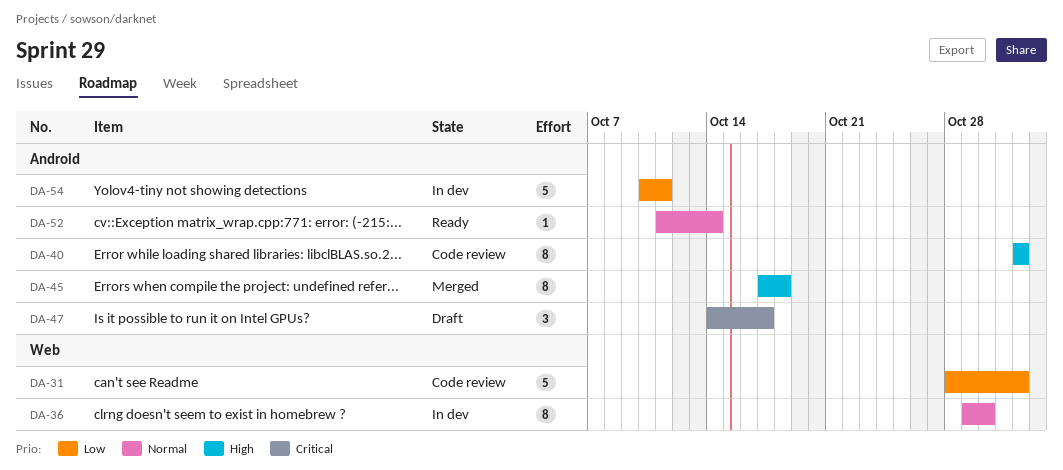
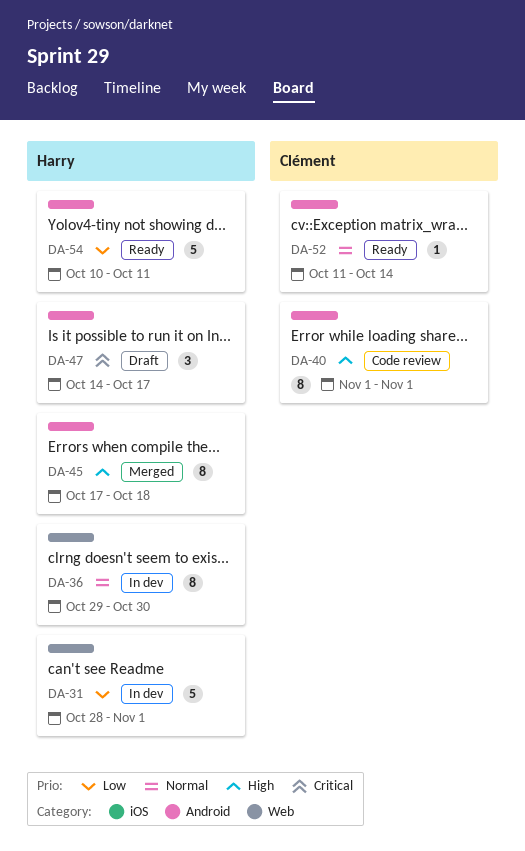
DA-31, status: Code review -> In dev
DA-54, status: In dev -> Ready

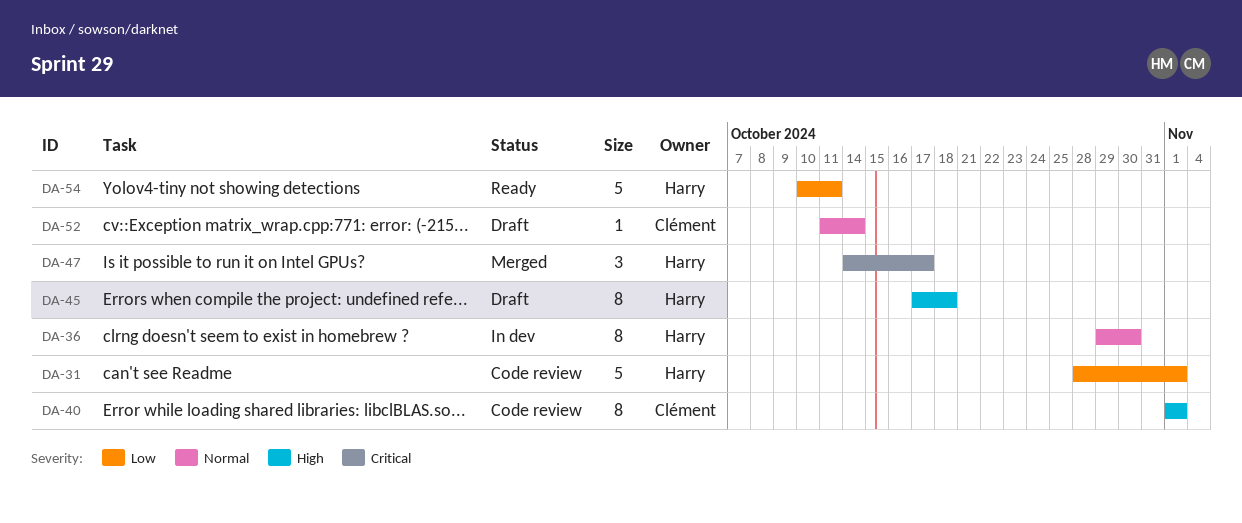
DA-31, status: In dev -> Code review
DA-45, status: Merged -> Draft
DA-47, status: Draft -> Merged
DA-52, status: Ready -> Draft

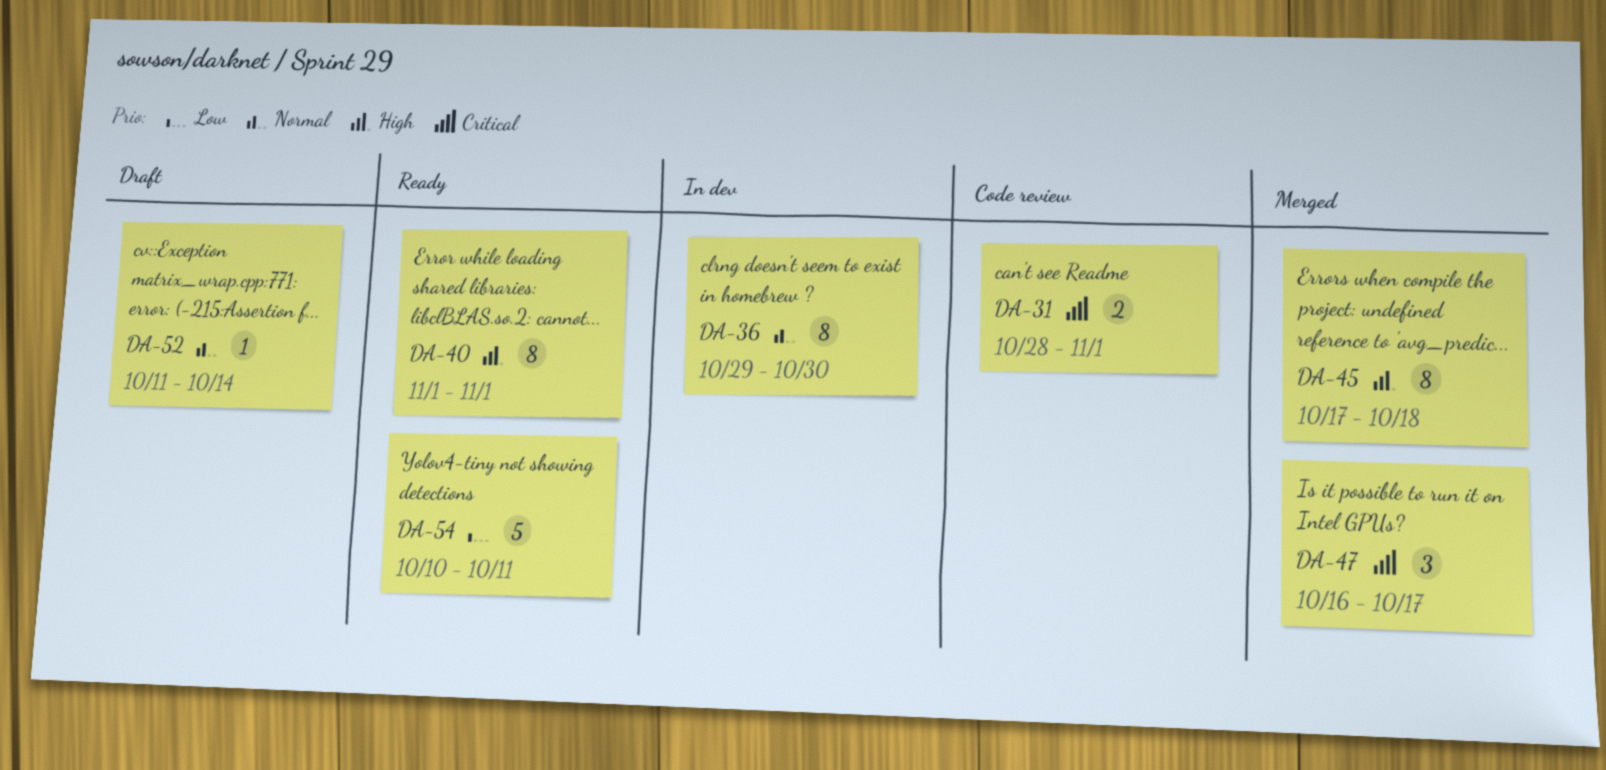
DA-31, priority: Low -> Critical
DA-31, estimate: 5 -> 2
DA-40, status: Code review -> Ready
DA-45, status: Draft -> Merged
DA-47, start: Oct 14 -> Oct 16

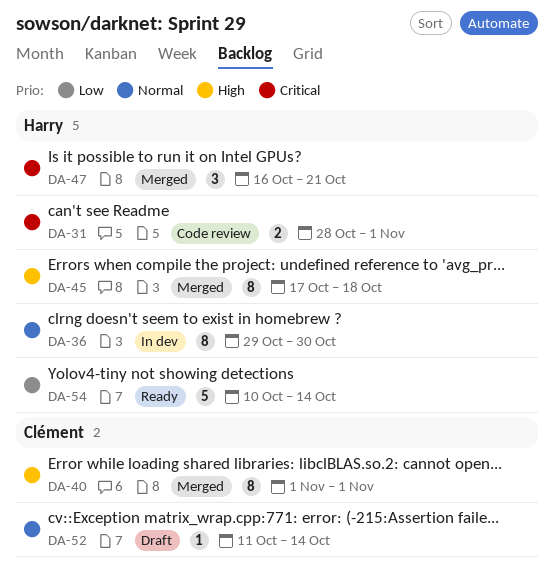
DA-40, status: Ready -> Merged
DA-47, due: Oct 17 -> Oct 21
DA-54, due: Oct 11 -> Oct 14

